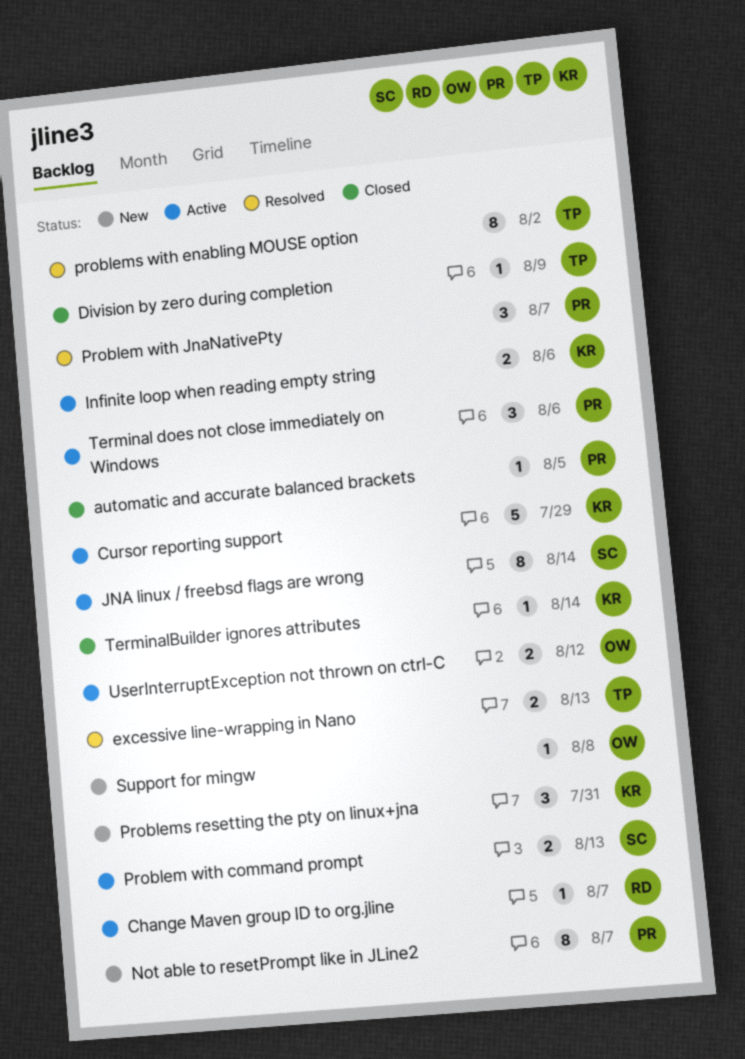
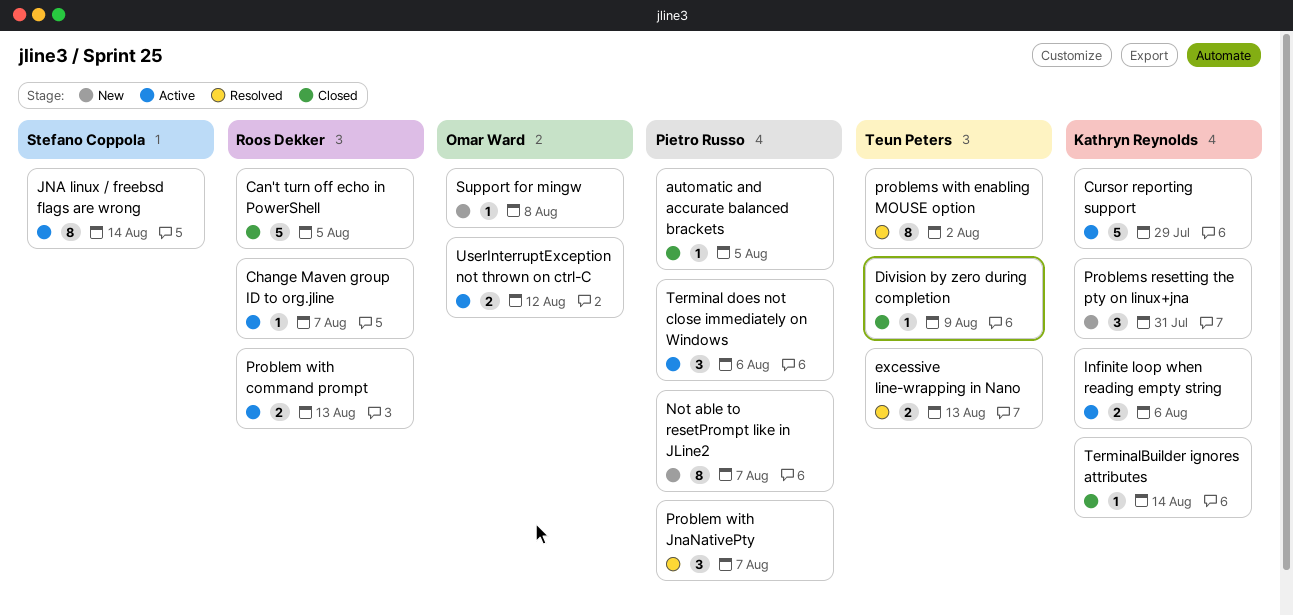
Can't turn off echo in PowerShell: none -> present
Problem with command prompt, owner: Stefano Coppola -> Roos Dekker

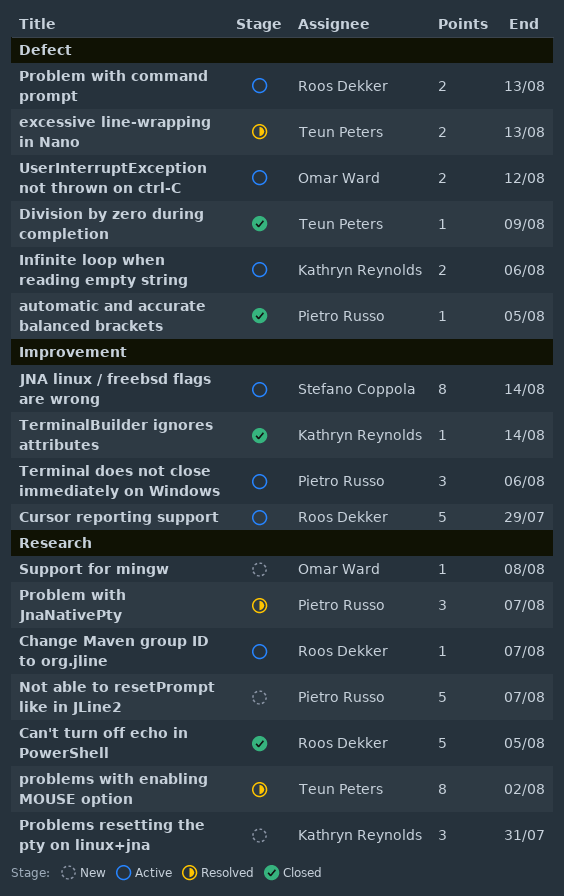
Cursor reporting support, owner: Kathryn Reynolds -> Roos Dekker
Not able to resetPrompt like in JLine2, estimate: 8 -> 5

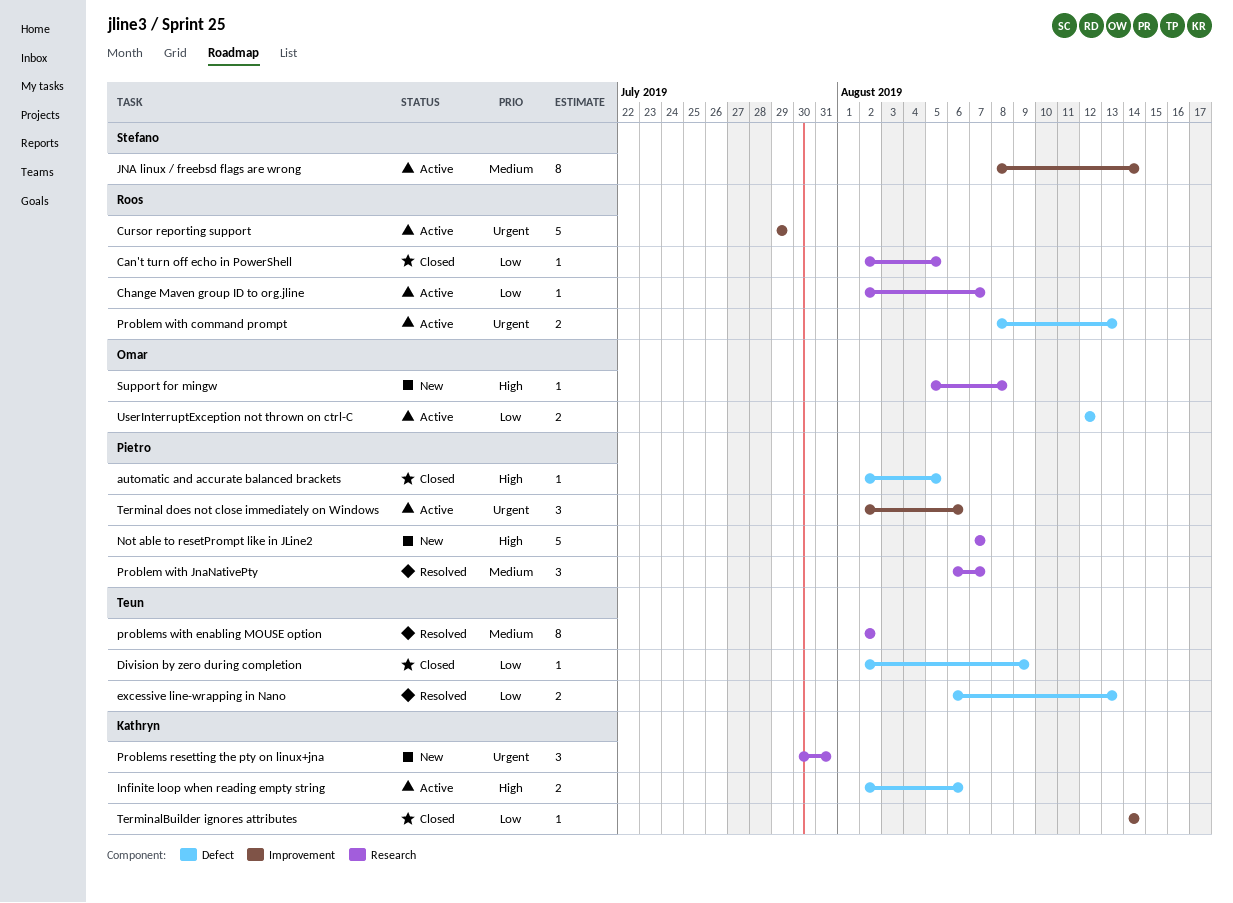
Can't turn off echo in PowerShell, estimate: 5 -> 1

